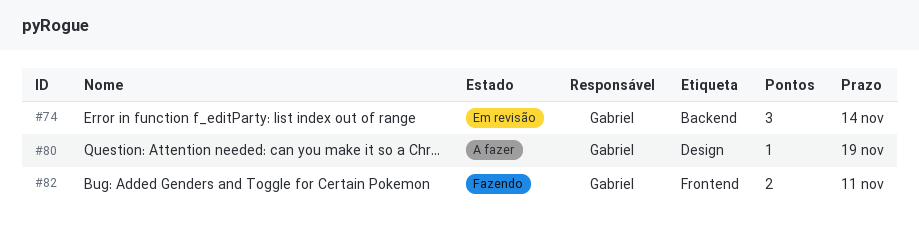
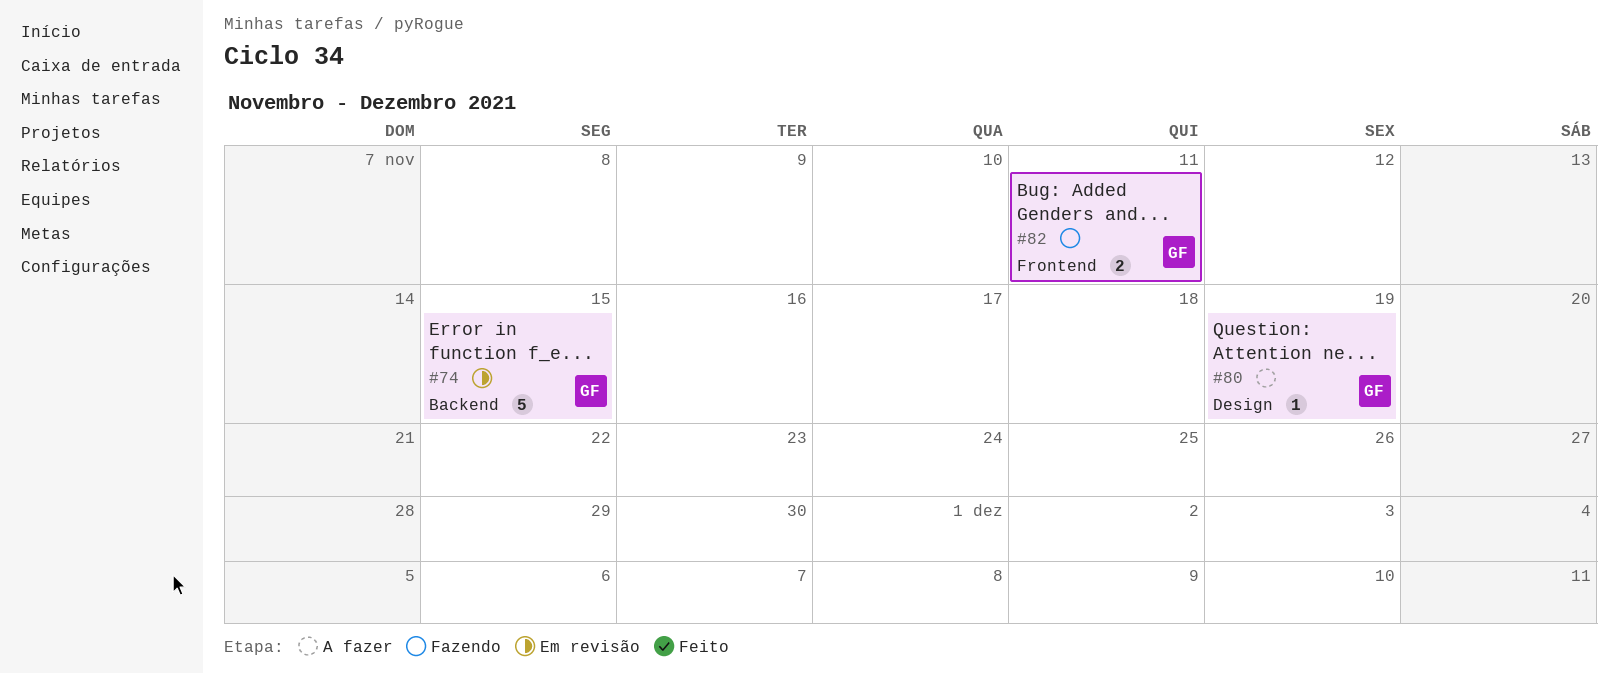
#74, estimate: 3 -> 5
#74, due: Nov 14 -> Nov 15

